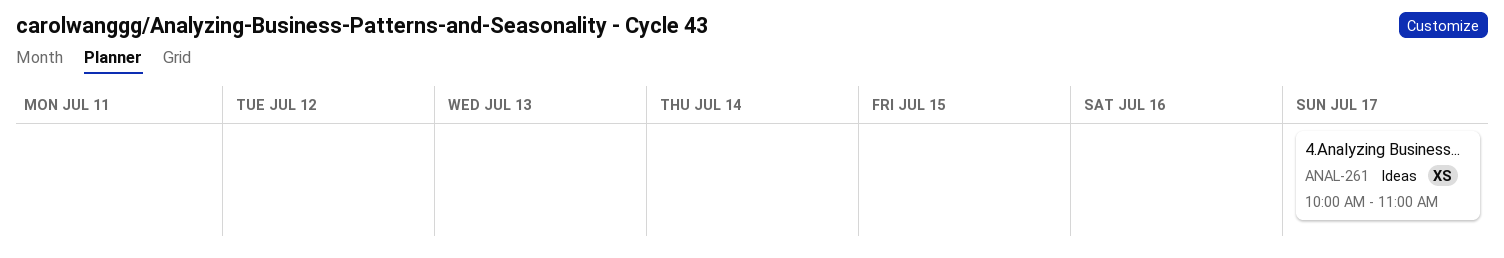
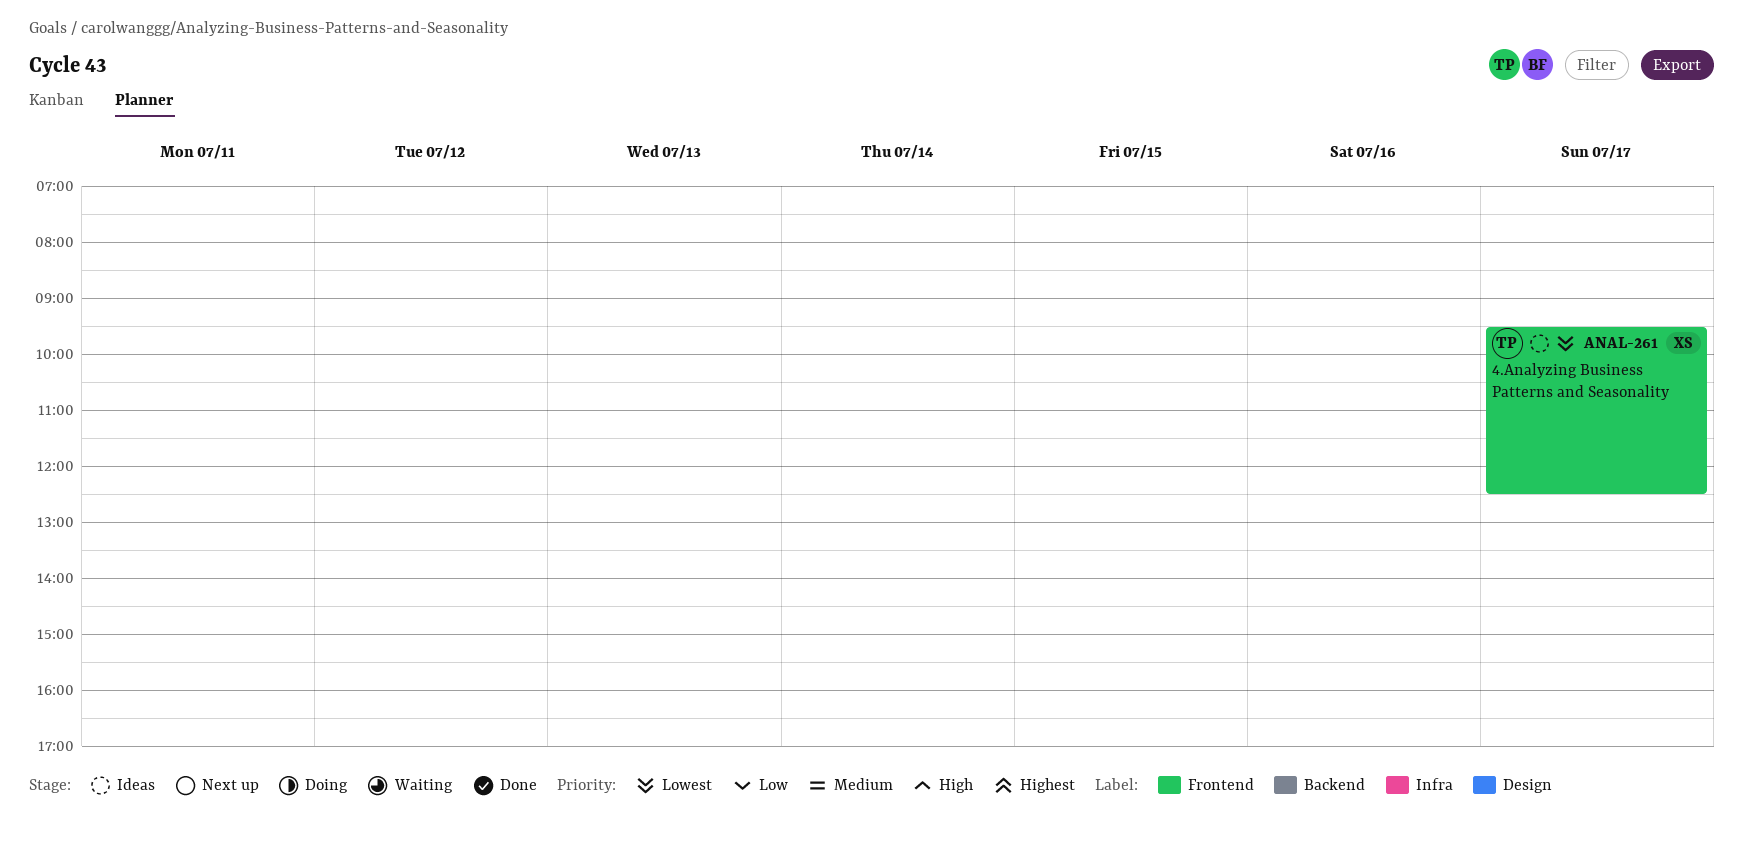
ANAL-261, begins: 10:00 -> 09:30
ANAL-261, ends: 11:00 -> 12:30

